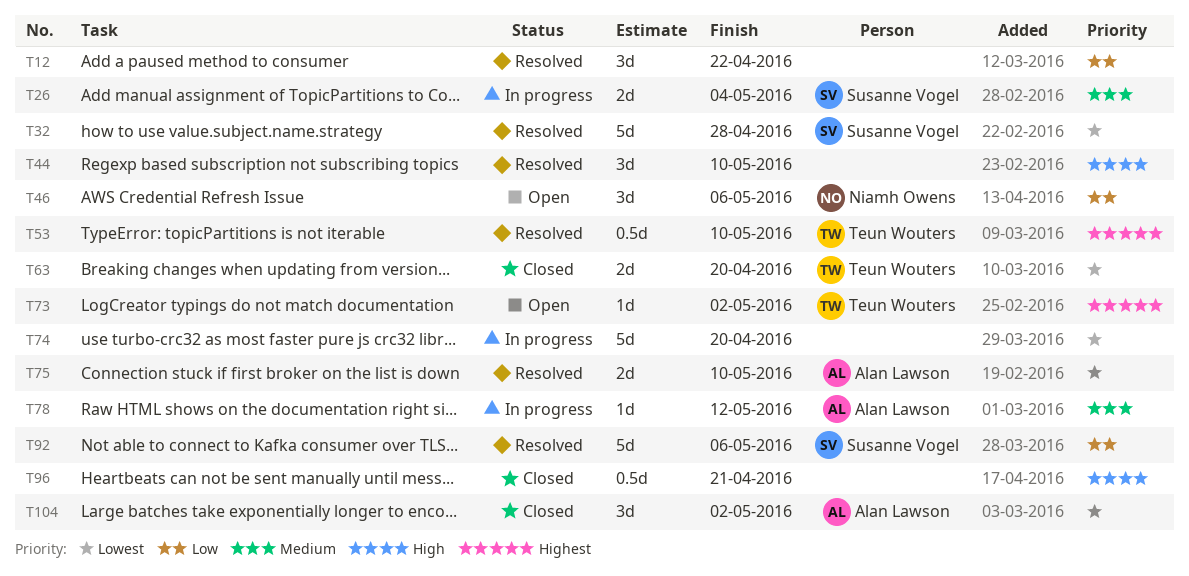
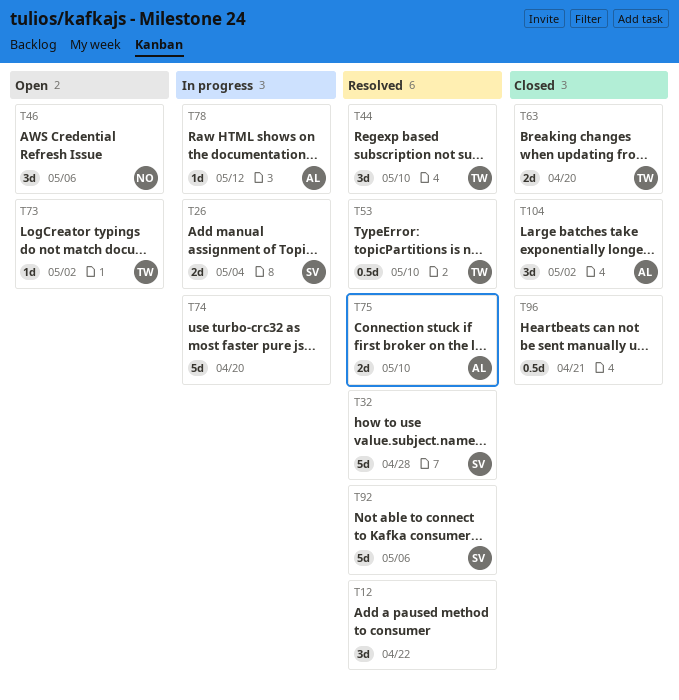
T44, owner: none -> Teun Wouters

